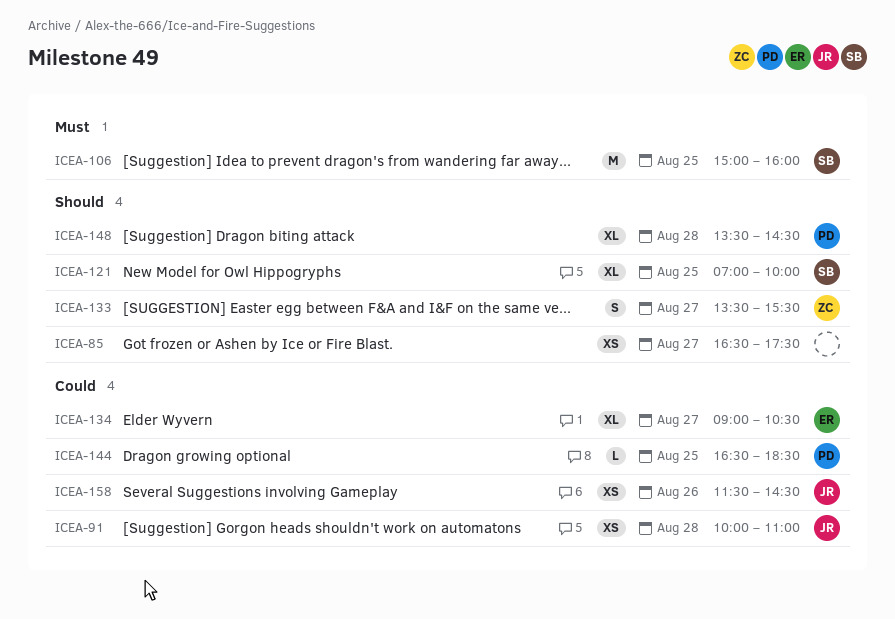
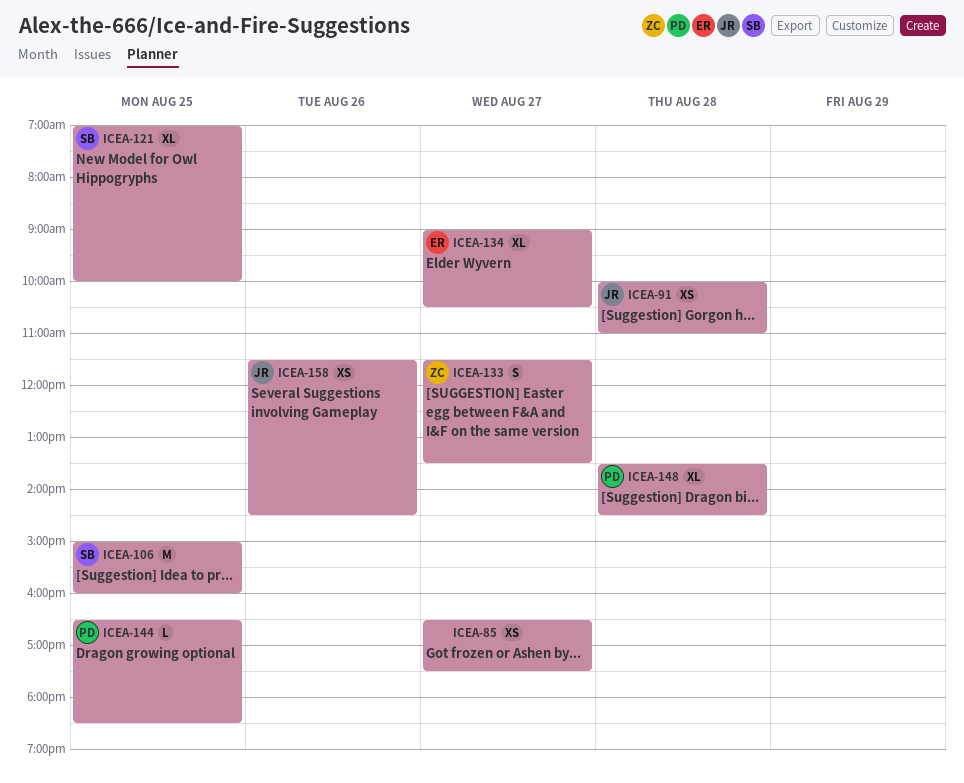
ICEA-133, begins: 13:30 -> 11:30
ICEA-133, ends: 15:30 -> 13:30

